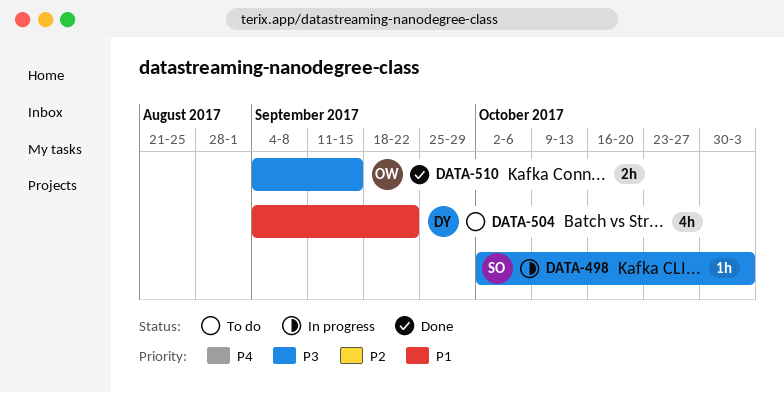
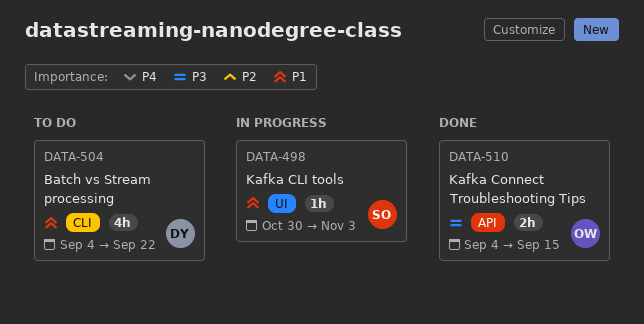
DATA-498, priority: P3 -> P1
DATA-498, start: Oct 2 -> Oct 30

